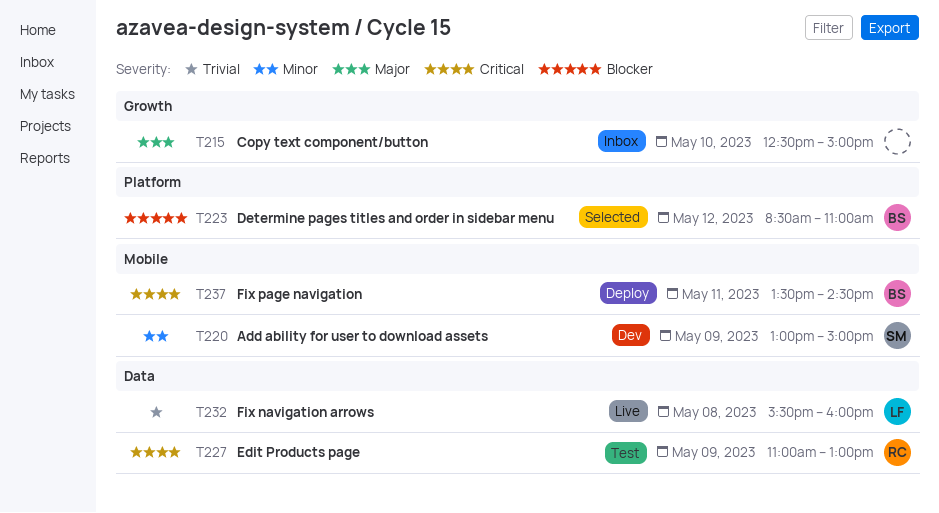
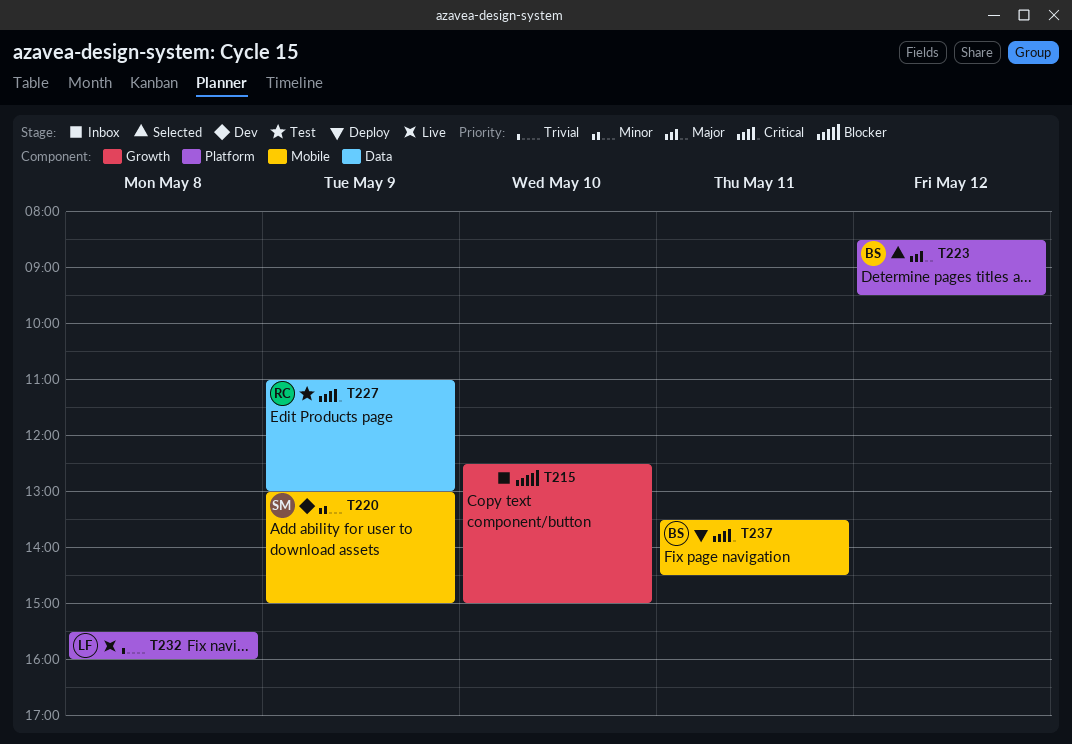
T215, priority: Major -> Blocker
T223, priority: Blocker -> Major
T223, ends: 11:00 -> 09:30
T232, label: Data -> Platform

